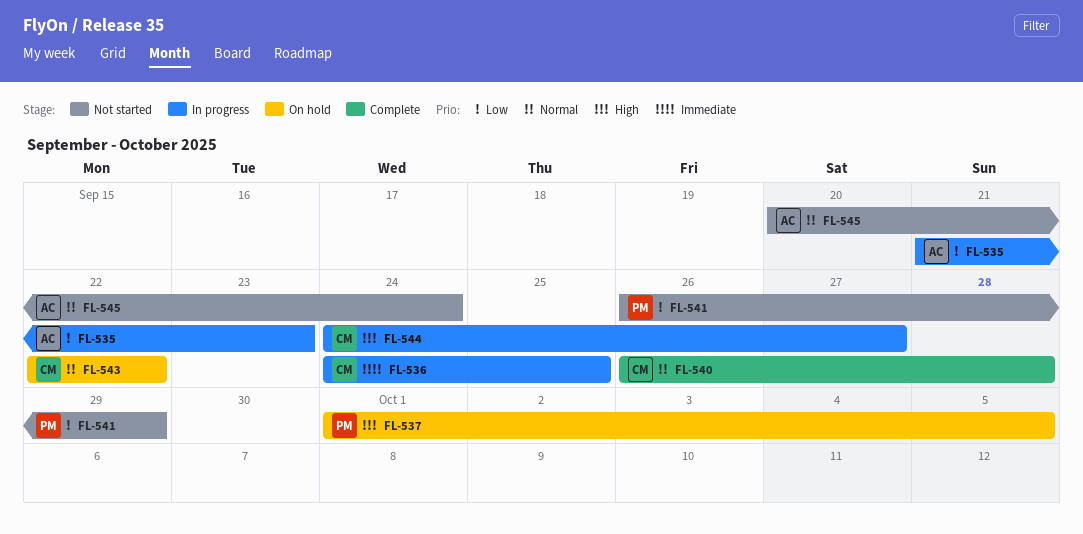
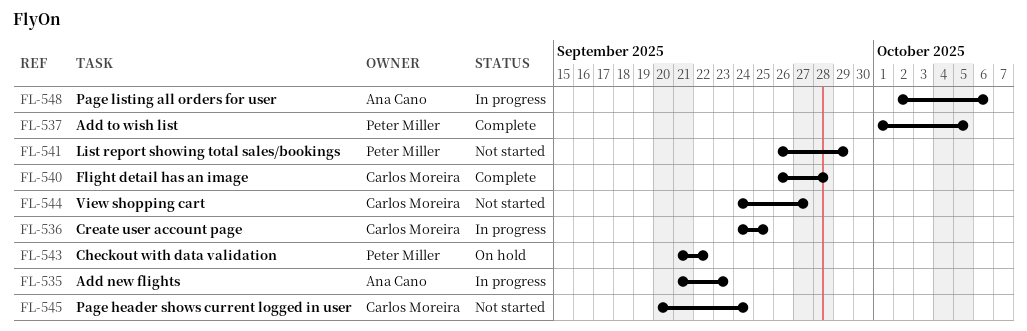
FL-537, status: On hold -> Complete
FL-543, owner: Carlos Moreira -> Peter Miller
FL-543, start: Sep 22 -> Sep 21
FL-544, status: In progress -> Not started
FL-545, owner: Ana Cano -> Carlos Moreira
FL-548: none -> present

